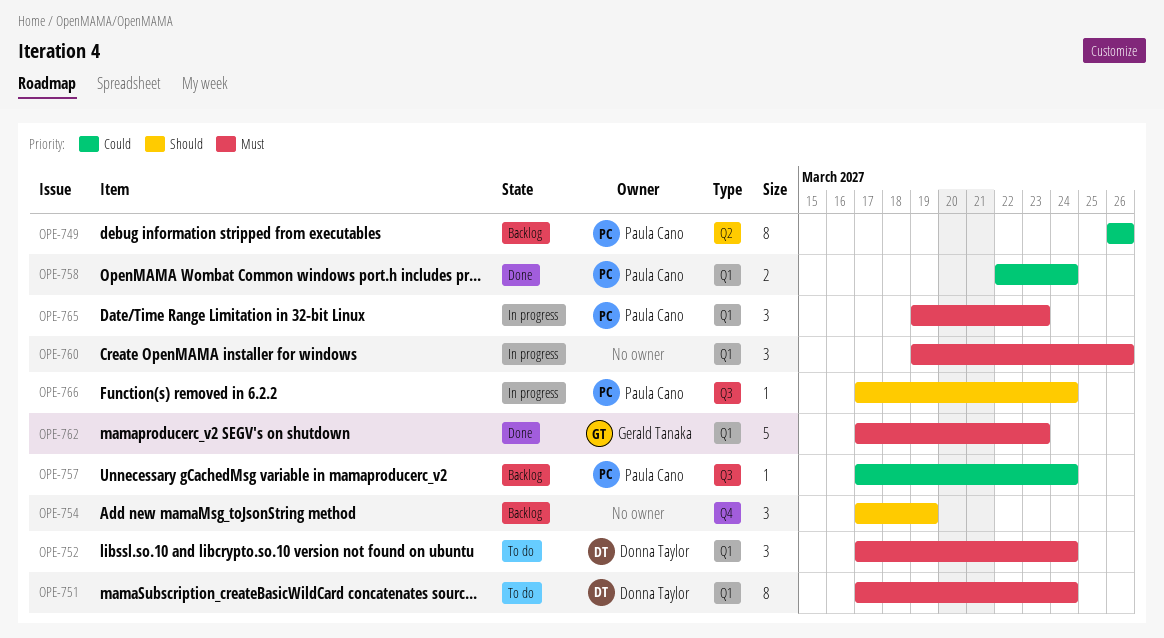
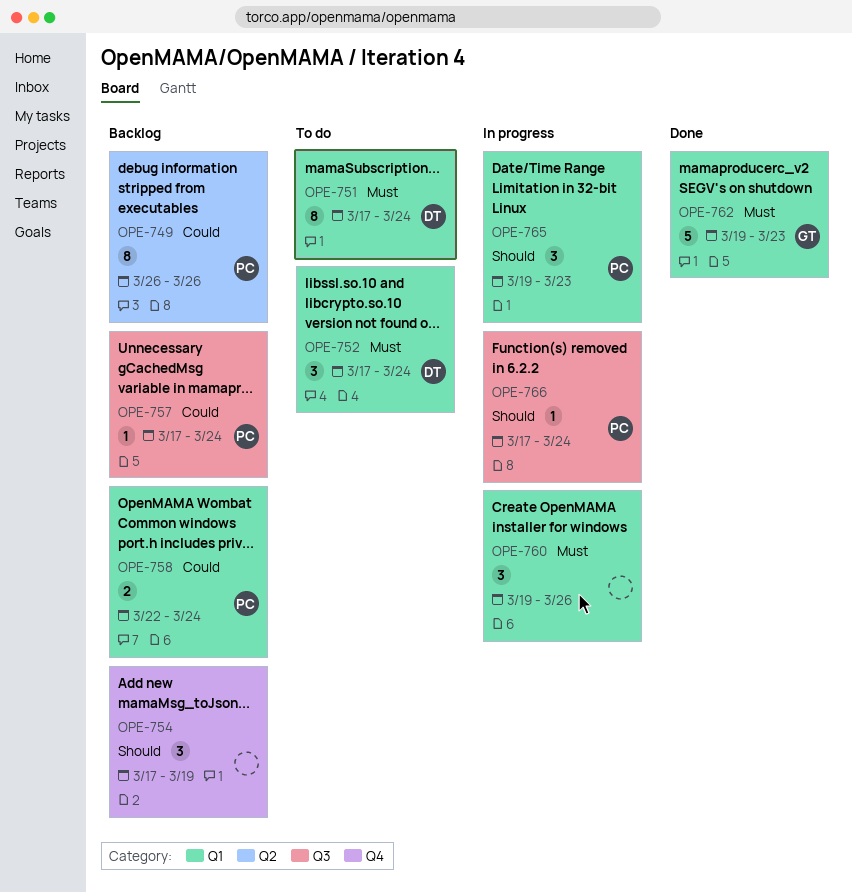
OPE-758, status: Done -> Backlog
OPE-762, start: Mar 17 -> Mar 19
OPE-765, priority: Must -> Should

